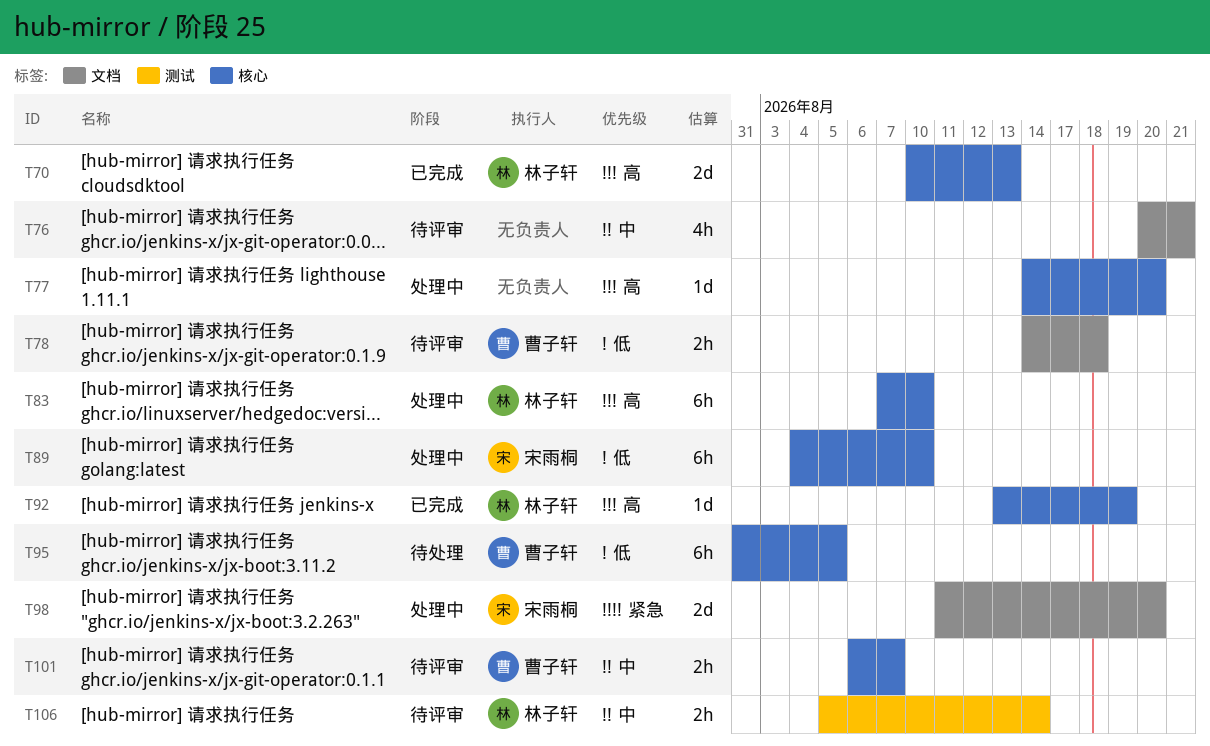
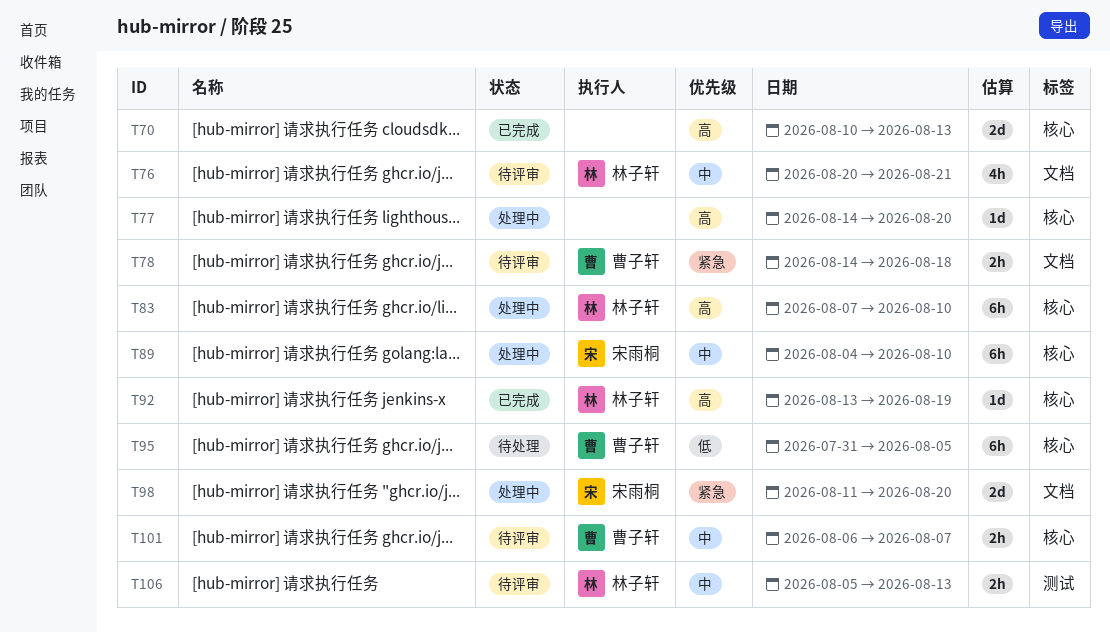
T70, owner: 林子轩 -> none
T76, owner: none -> 林子轩
T78, priority: 低 -> 紧急
T89, priority: 低 -> 中
T106, due: Aug 14 -> Aug 13

